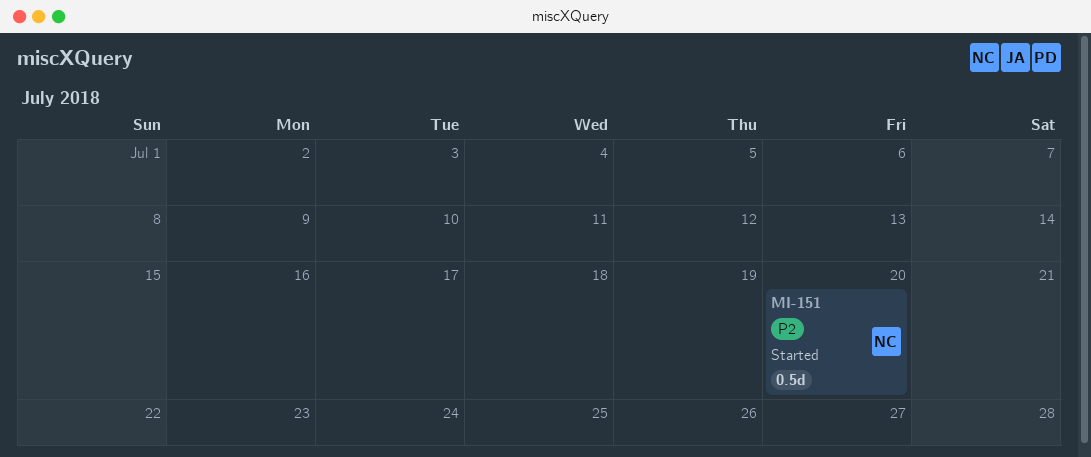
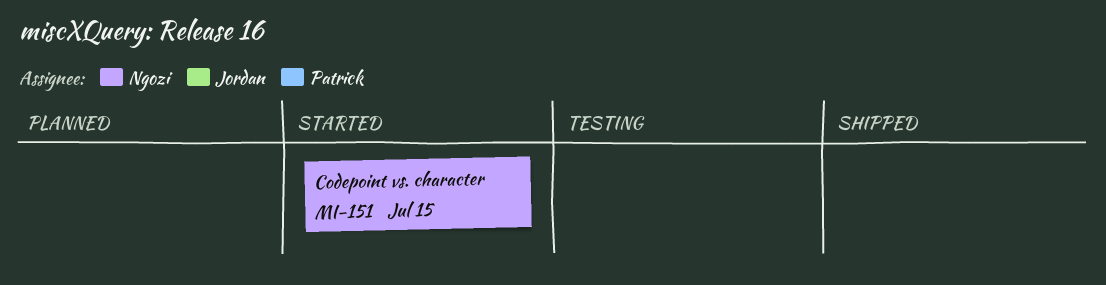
MI-151, due: Jul 20 -> Jul 15

